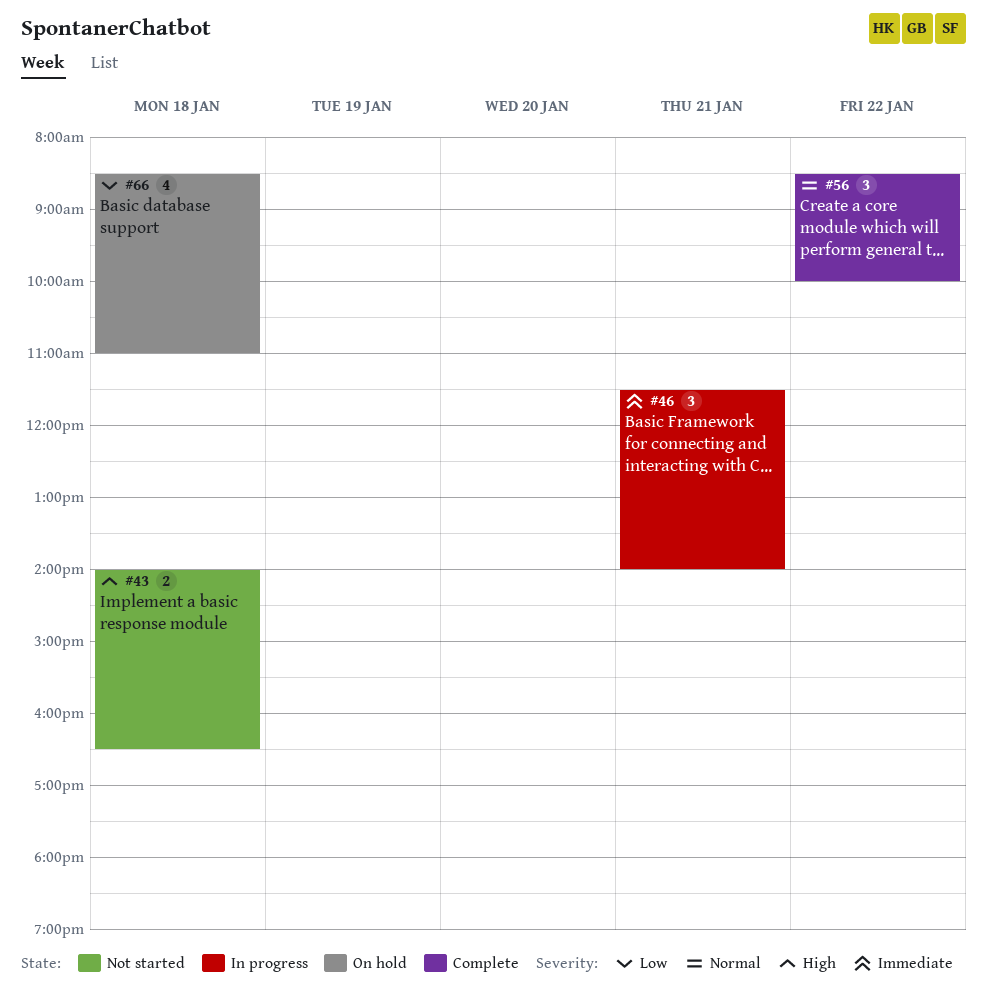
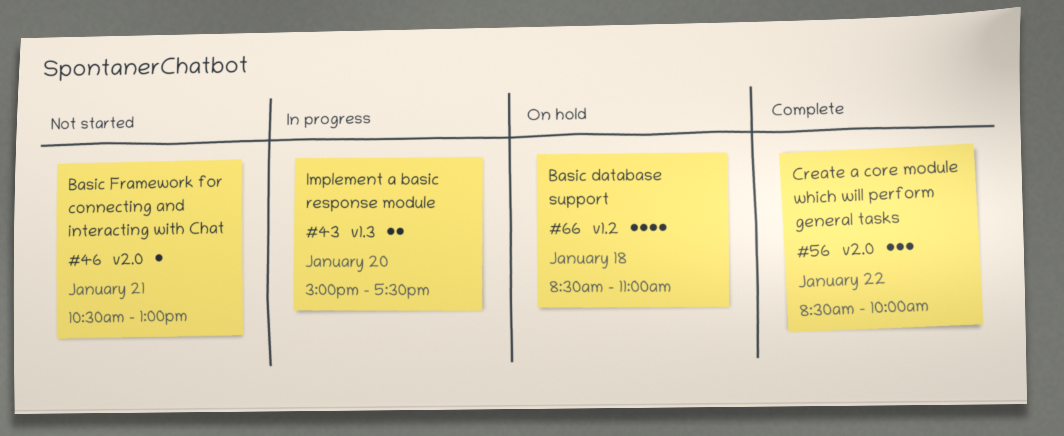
#43, status: Not started -> In progress
#43, day: Jan 18 -> Jan 20
#43, begins: 14:00 -> 15:00
#43, ends: 16:30 -> 17:30
#46, status: In progress -> Not started
#46, estimate: 3 -> 1
#46, begins: 11:30 -> 10:30
#46, ends: 14:00 -> 13:00

